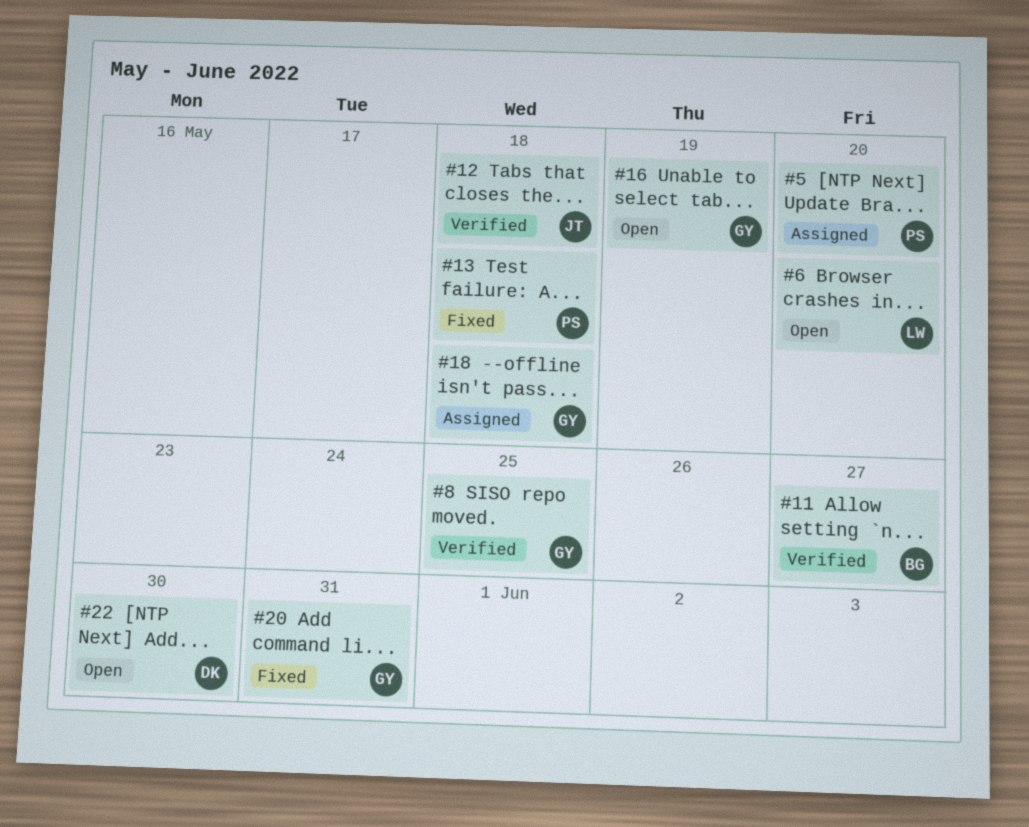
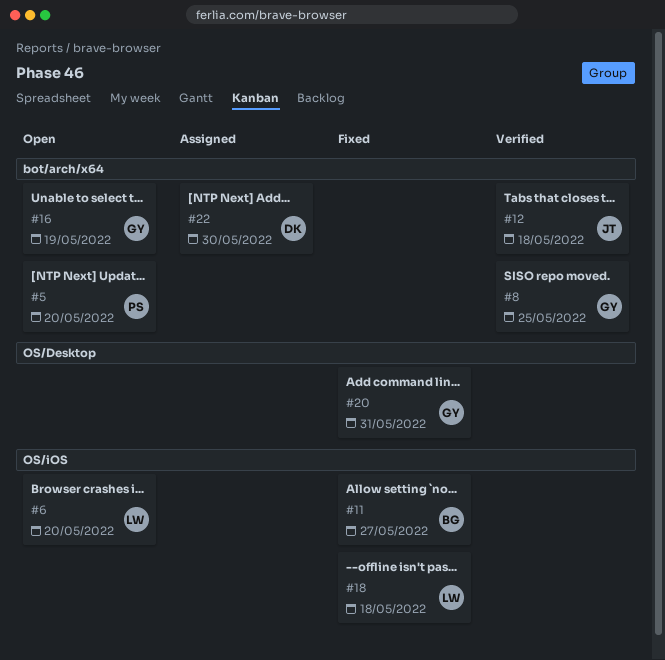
#5, status: Assigned -> Open
#11, status: Verified -> Fixed
#13: present -> none
#18, status: Assigned -> Fixed
#18, owner: GY -> LW
#22, status: Open -> Assigned

